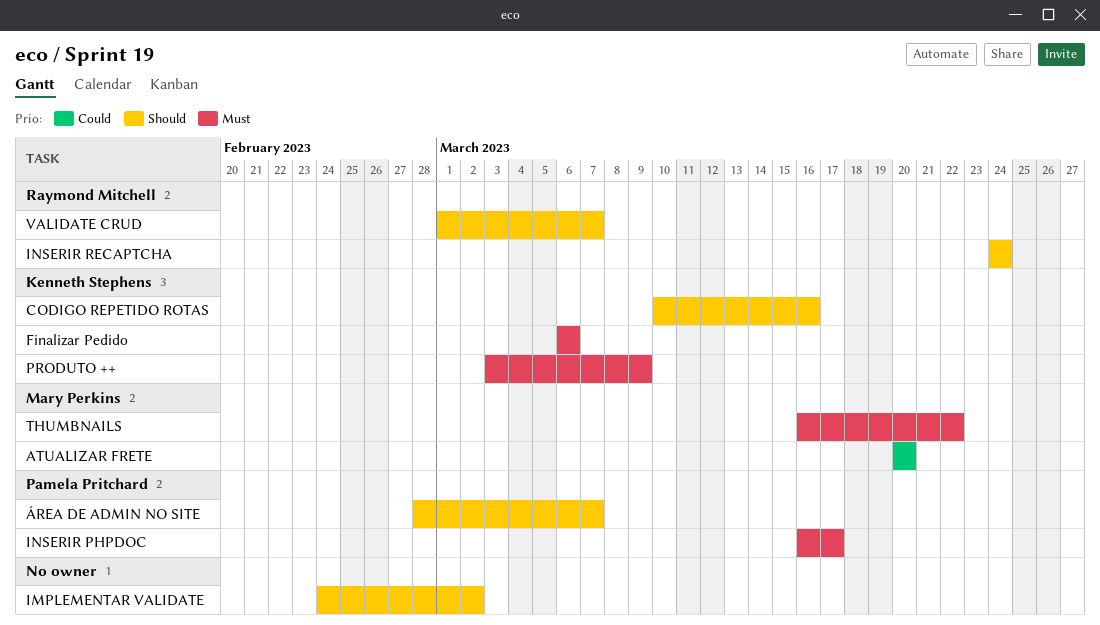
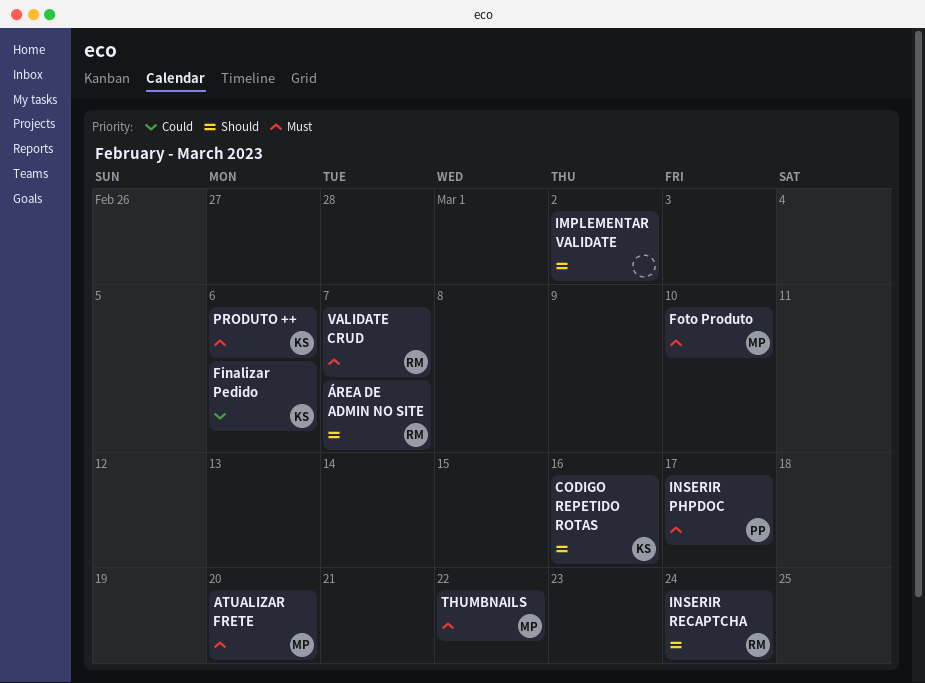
ATUALIZAR FRETE, priority: Could -> Must
Finalizar Pedido, priority: Must -> Could
Foto Produto: none -> present
PRODUTO ++, due: Mar 9 -> Mar 6
VALIDATE CRUD, priority: Should -> Must
ÁREA DE ADMIN NO SITE, owner: Pamela Pritchard -> Raymond Mitchell

